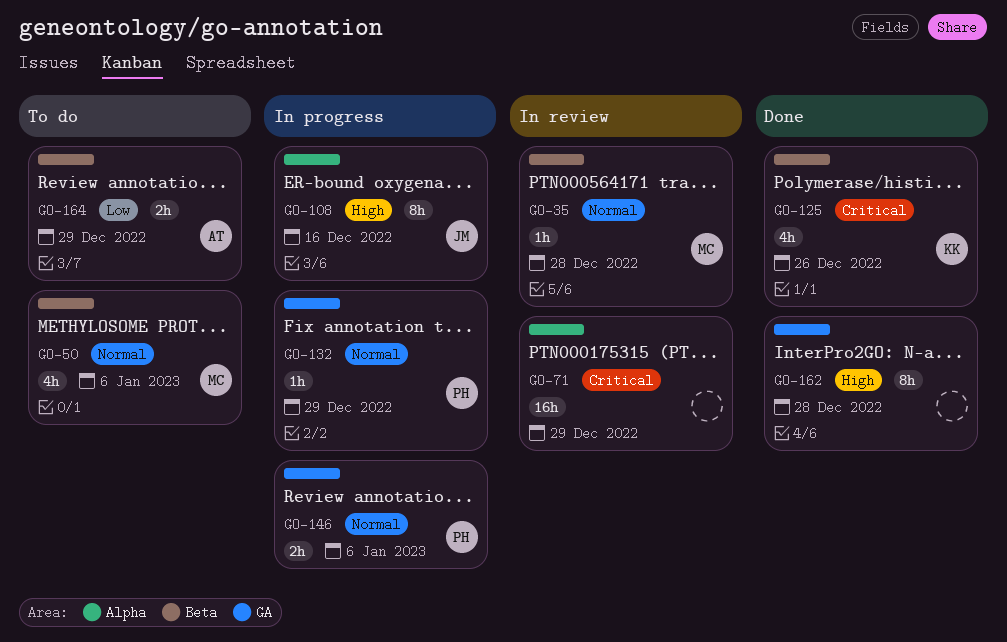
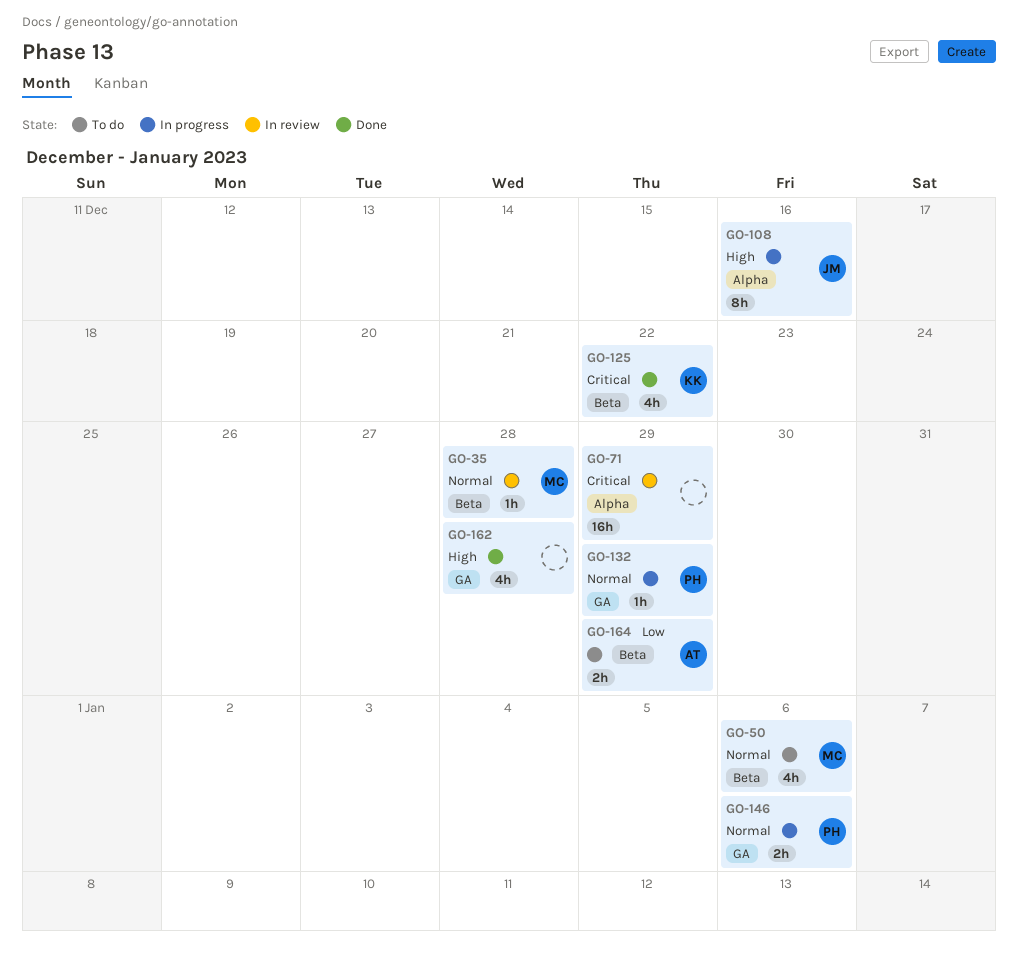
GO-125, due: Dec 26 -> Dec 22
GO-162, estimate: 8h -> 4h

